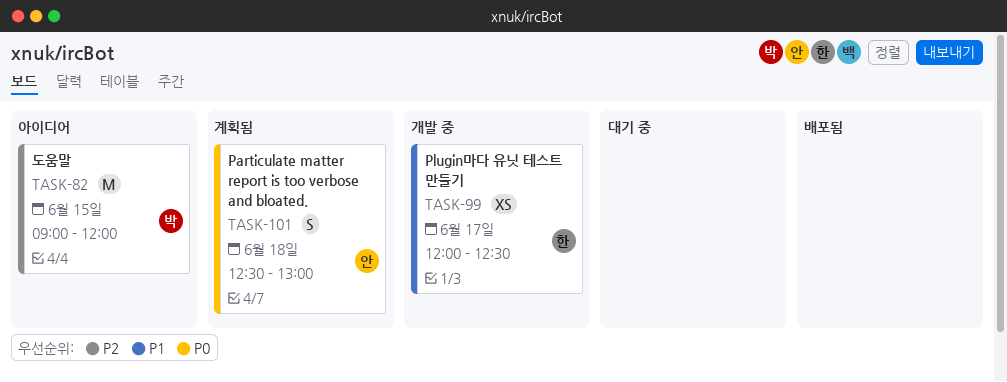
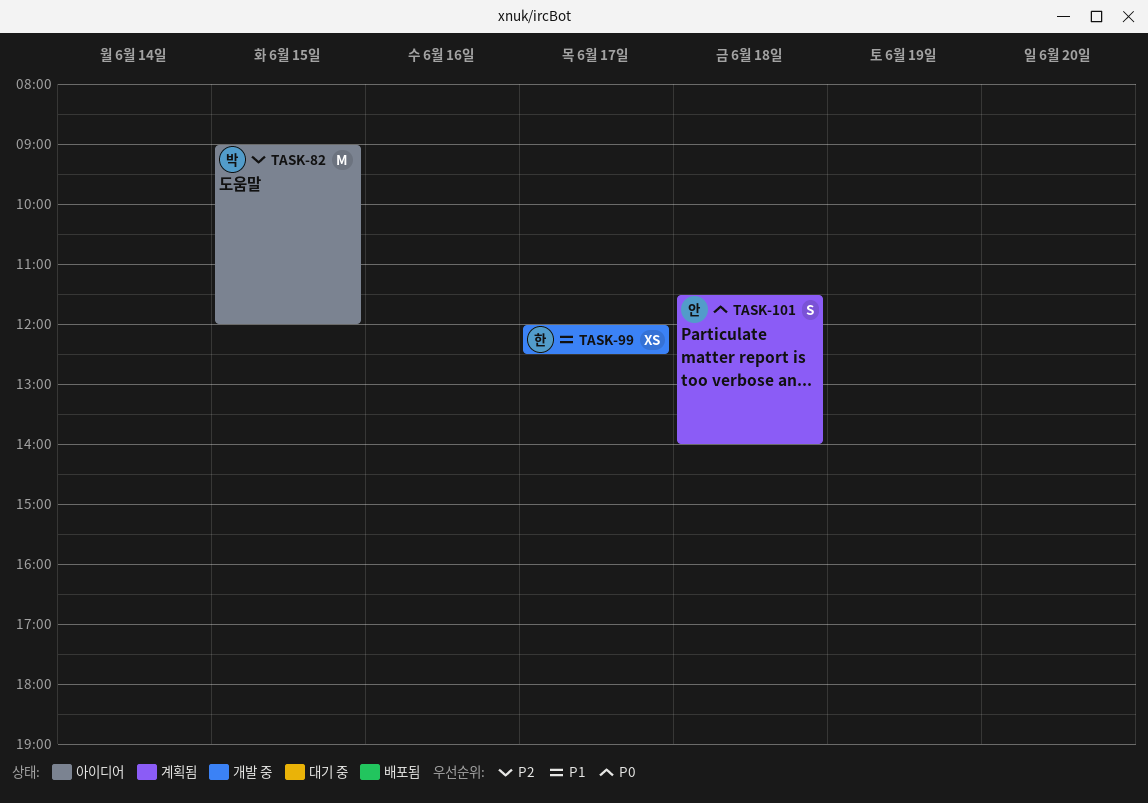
TASK-101, begins: 12:30 -> 11:30
TASK-101, ends: 13:00 -> 14:00

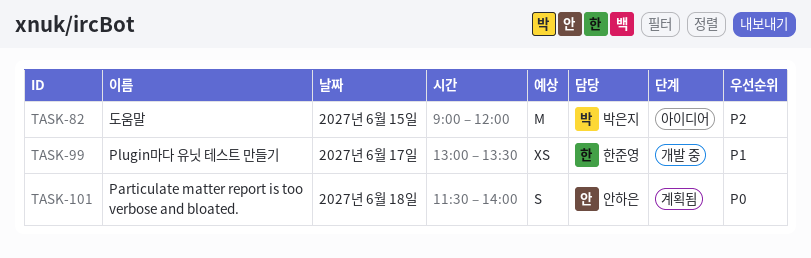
TASK-99, begins: 12:00 -> 13:00
TASK-99, ends: 12:30 -> 13:30

